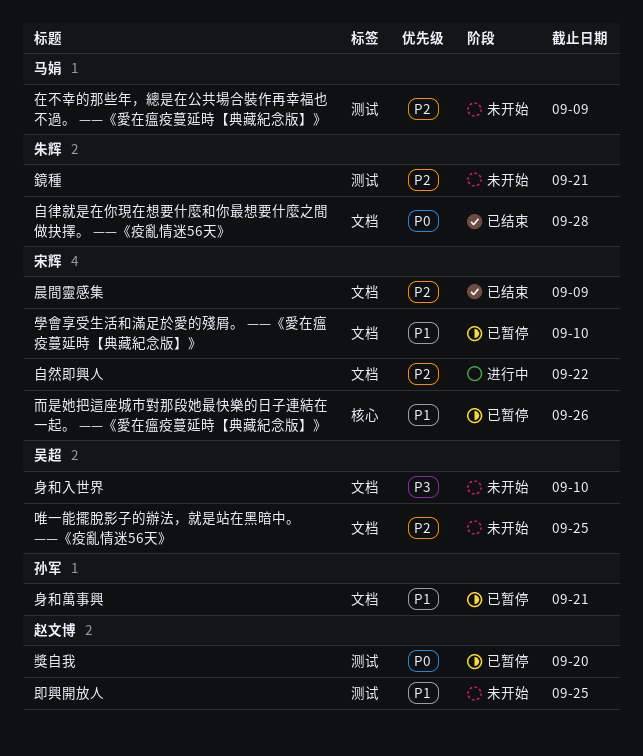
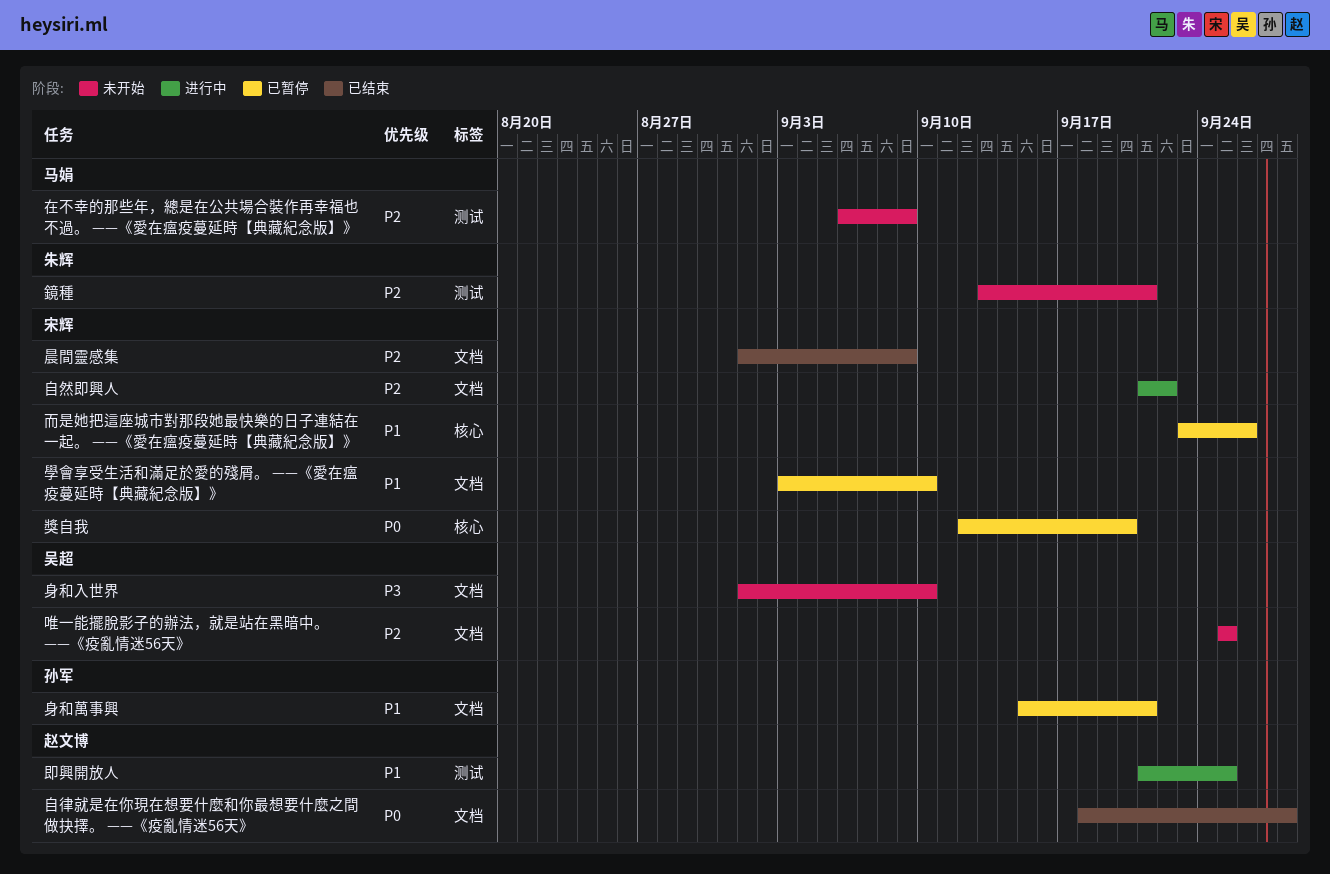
即興開放人, status: 未开始 -> 进行中
獎自我, owner: 赵文博 -> 宋辉
獎自我, label: 测试 -> 核心
自律就是在你現在想要什麼和你最想要什麼之間做抉擇。 ——《疫亂情迷56天》, owner: 朱辉 -> 赵文博

